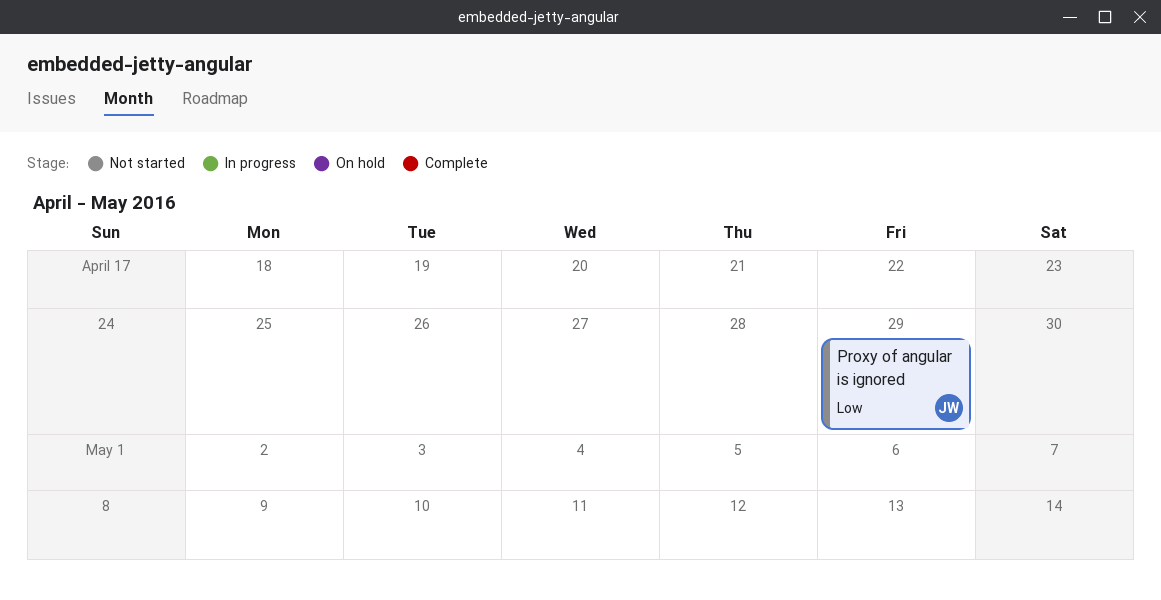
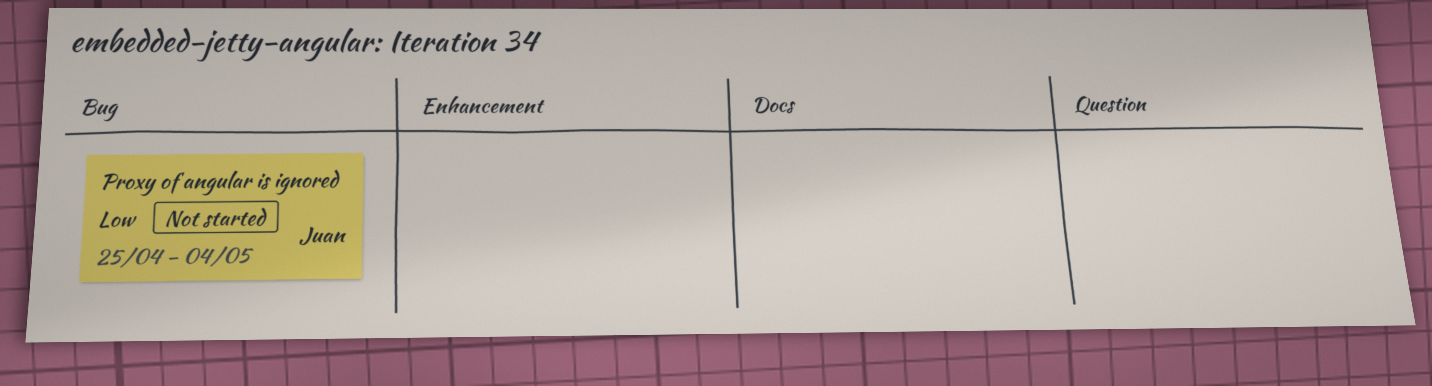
Proxy of angular is ignored, due: Apr 29 -> May 4

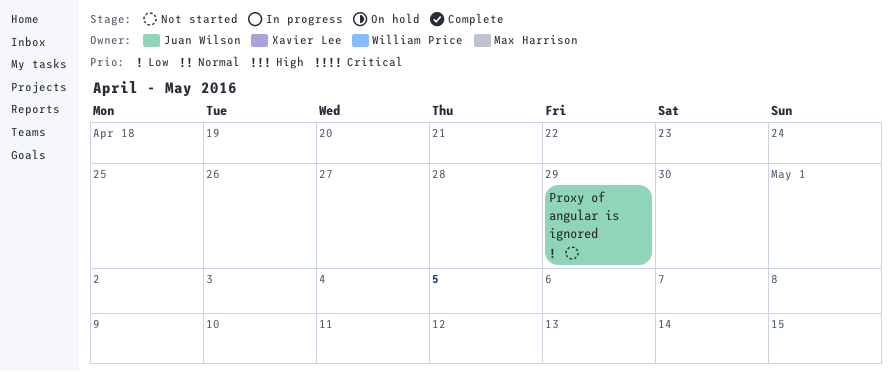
Proxy of angular is ignored, due: May 4 -> Apr 29

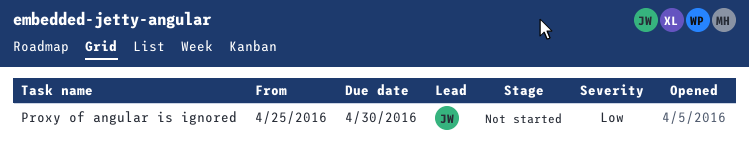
Proxy of angular is ignored, due: Apr 29 -> Apr 30

